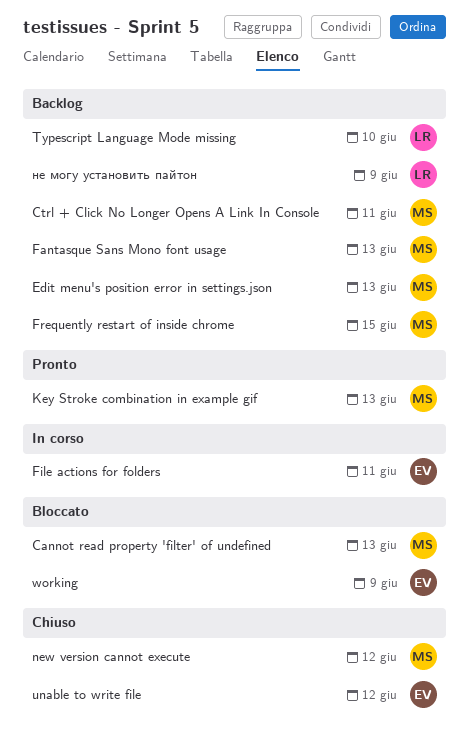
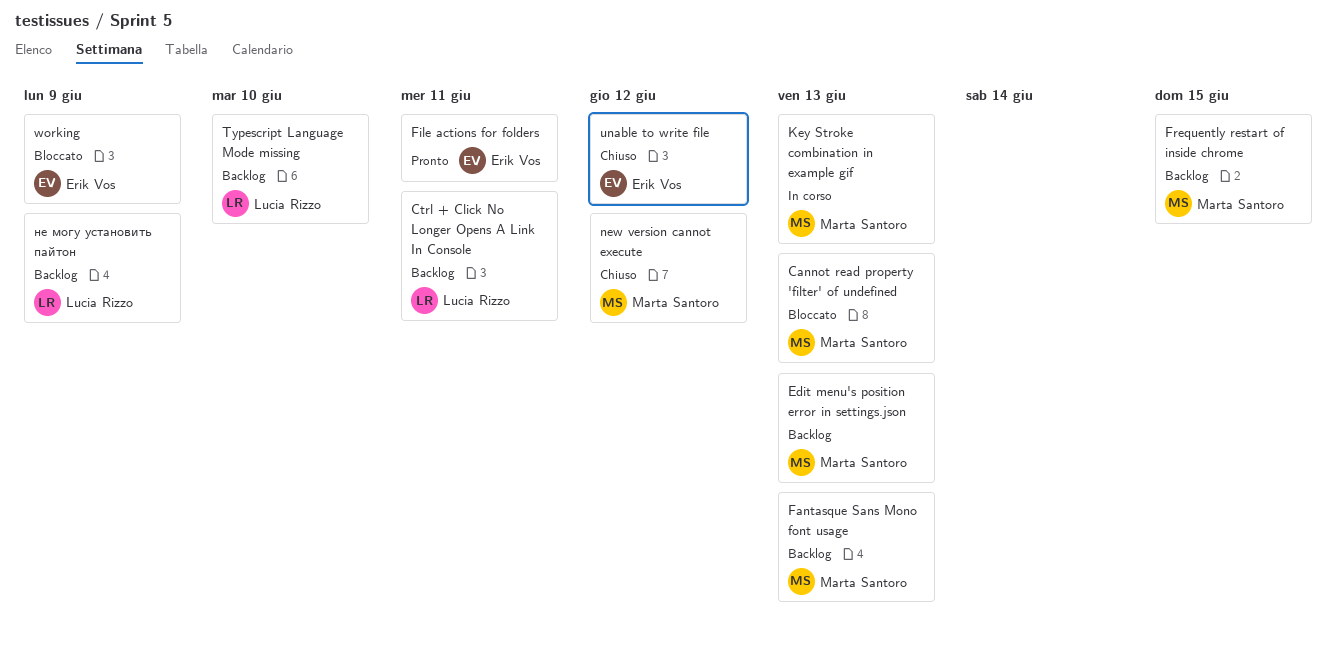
Ctrl + Click No Longer Opens A Link In Console, owner: Marta Santoro -> Lucia Rizzo
File actions for folders, status: In corso -> Pronto
Key Stroke combination in example gif, status: Pronto -> In corso

